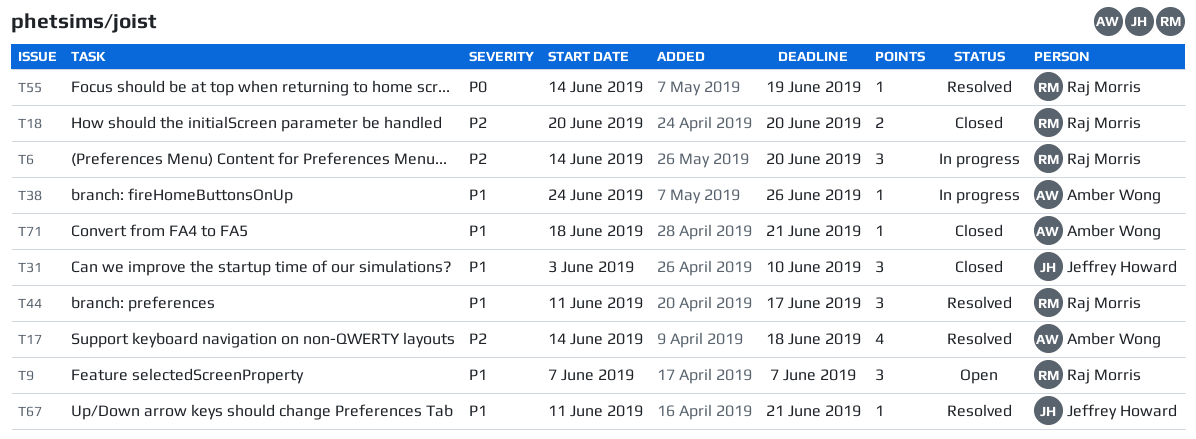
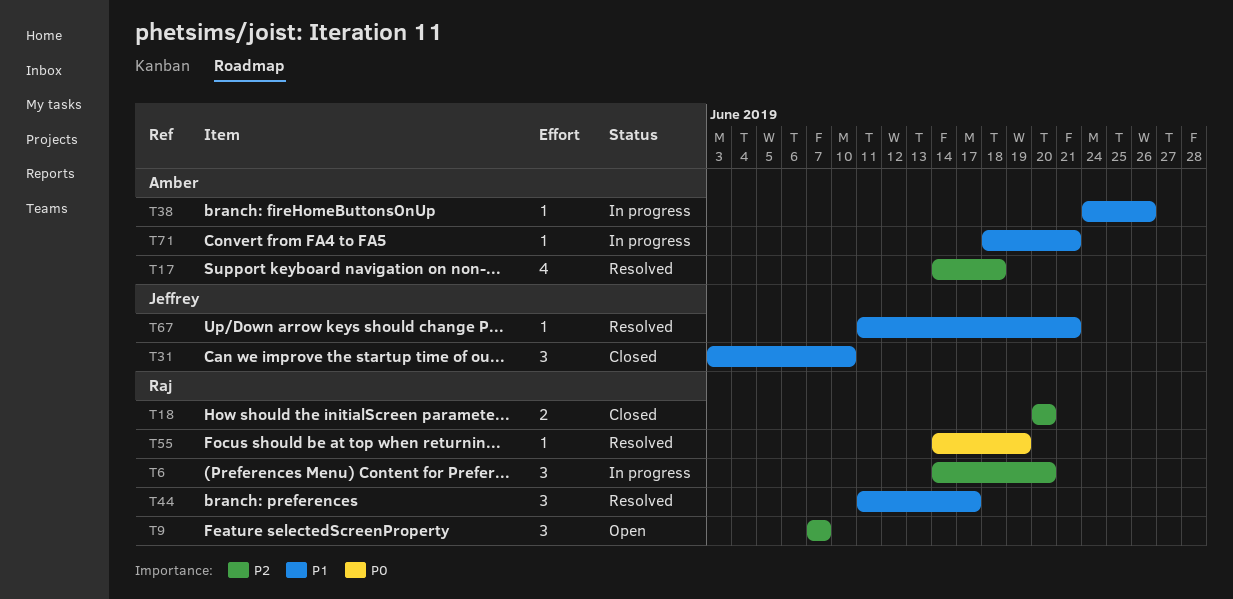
T9, priority: P1 -> P2
T71, status: Closed -> In progress

